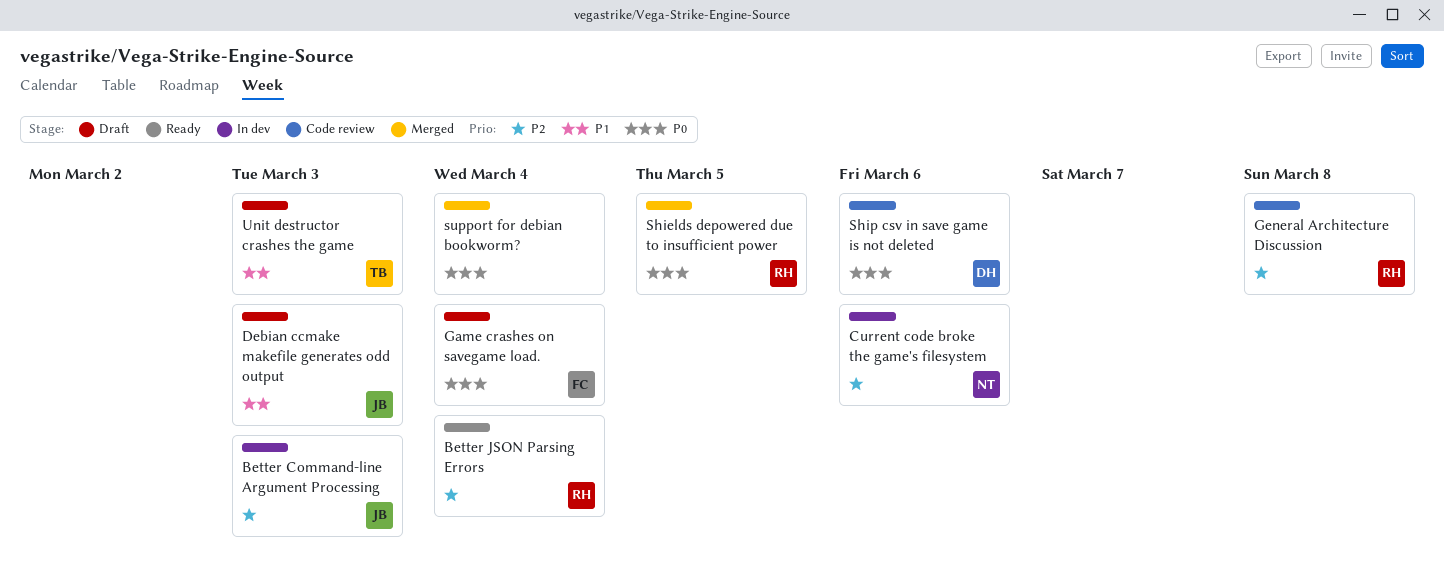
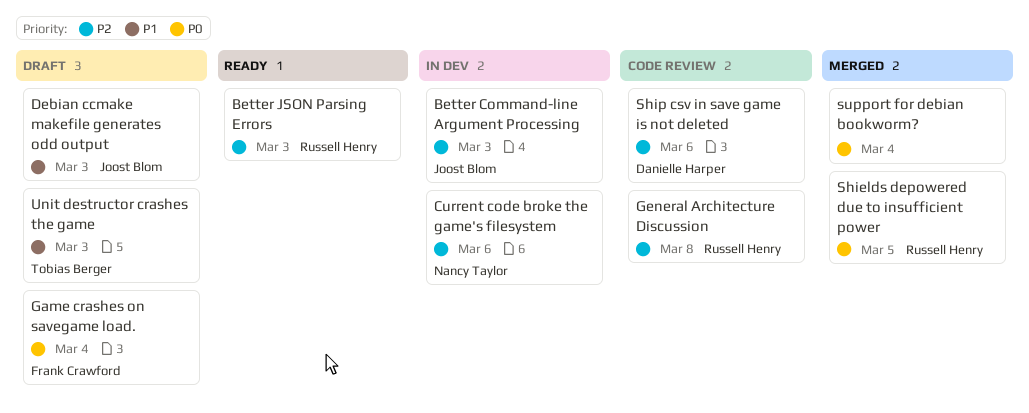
Better JSON Parsing Errors, due: Mar 4 -> Mar 3
Ship csv in save game is not deleted, priority: P0 -> P2

